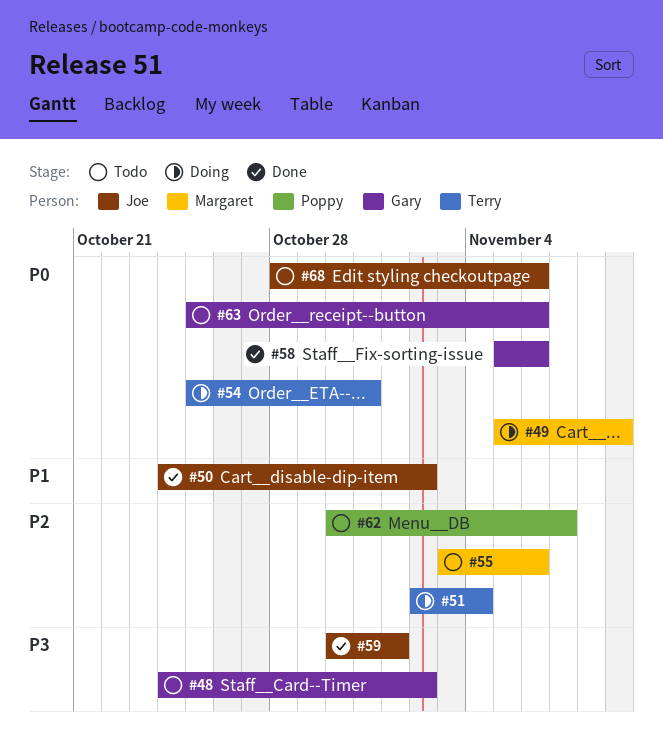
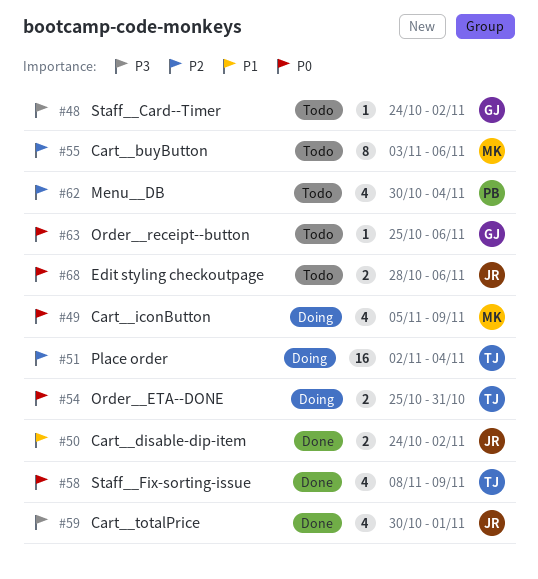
#58, owner: Gary -> Terry
#58, start: Nov 5 -> Nov 8
#58, due: Nov 6 -> Nov 9
#62, due: Nov 7 -> Nov 4

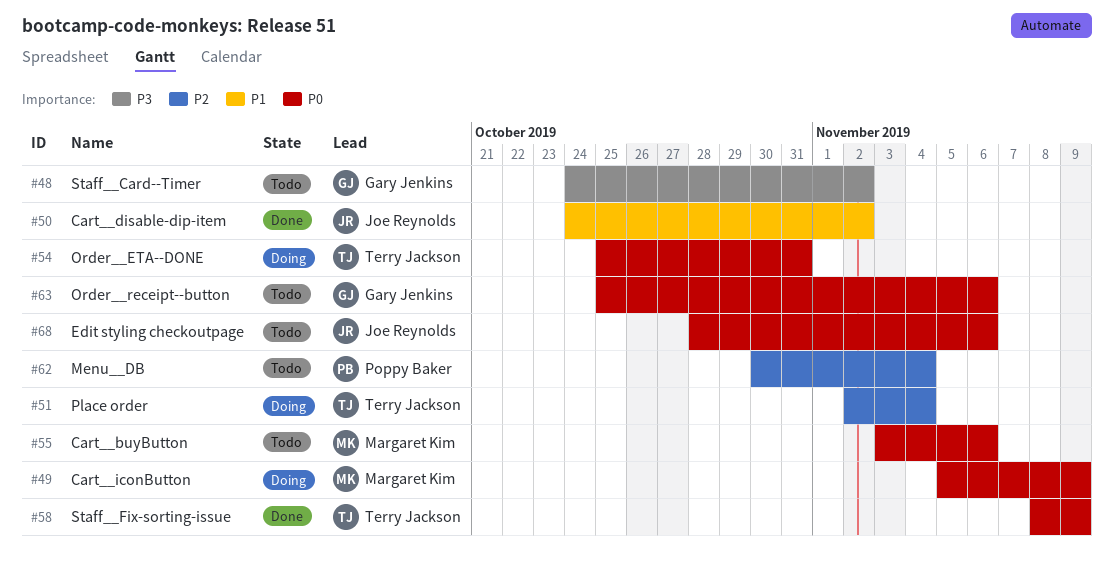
#55, priority: P2 -> P0
#59: present -> none

